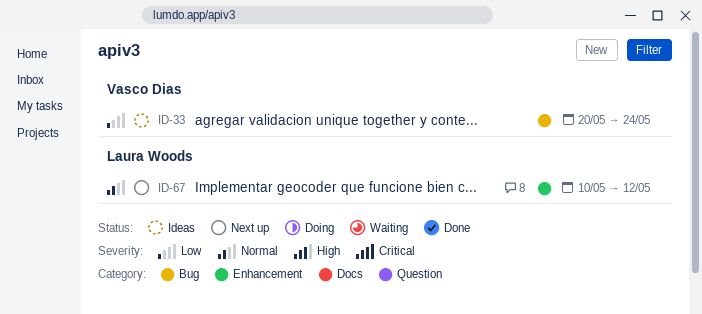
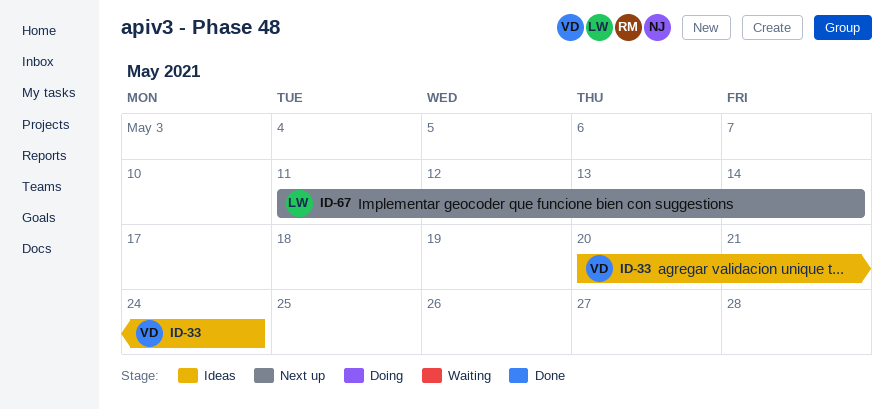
ID-67, start: May 10 -> May 11
ID-67, due: May 12 -> May 14

